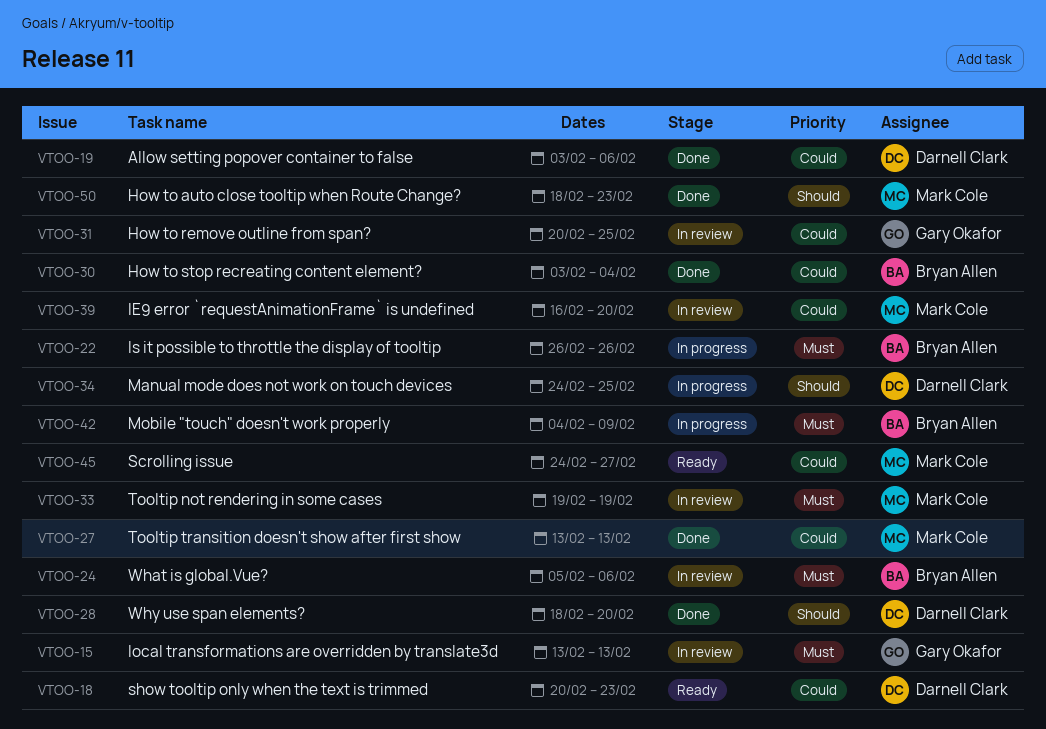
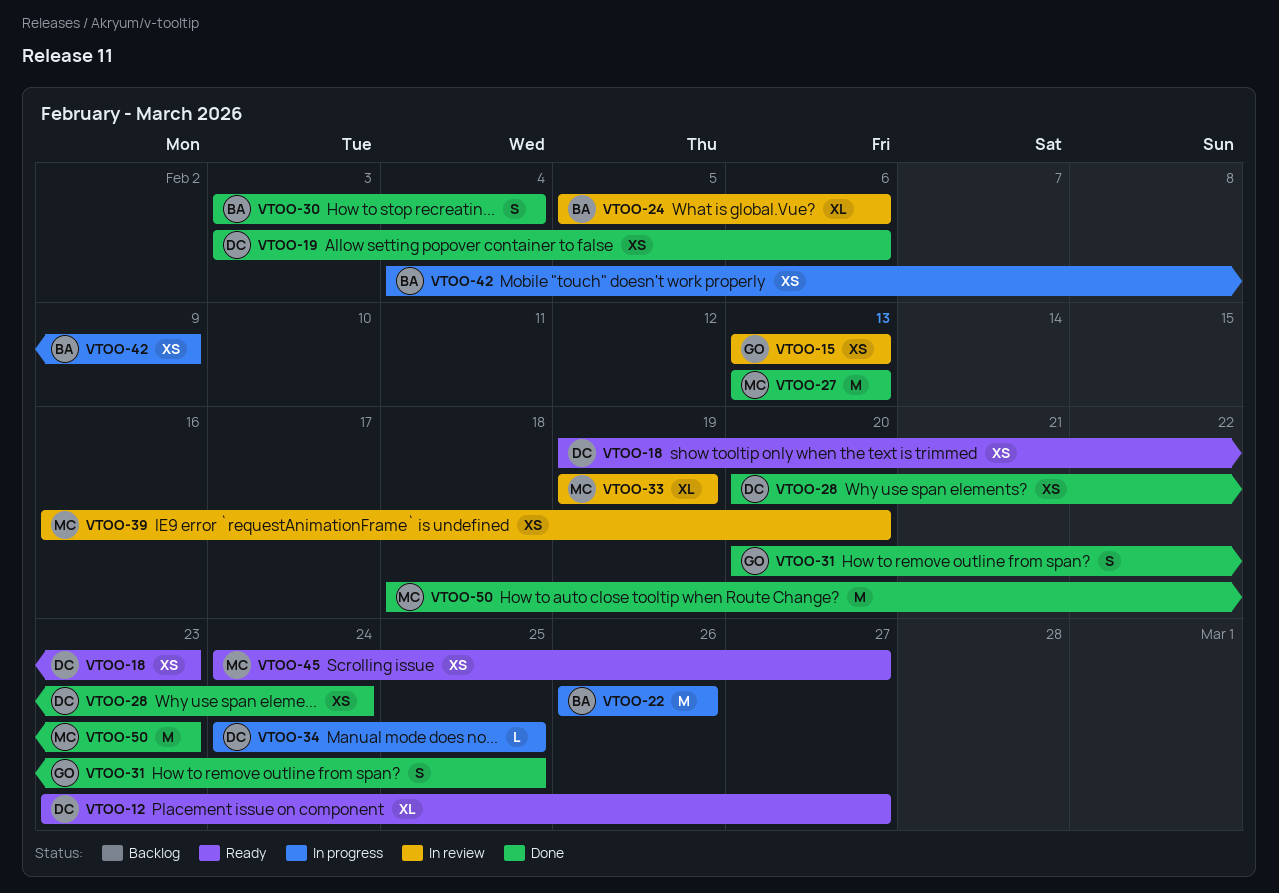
VTOO-12: none -> present
VTOO-18, start: Feb 20 -> Feb 19
VTOO-28, start: Feb 18 -> Feb 20
VTOO-28, due: Feb 20 -> Feb 24
VTOO-31, status: In review -> Done

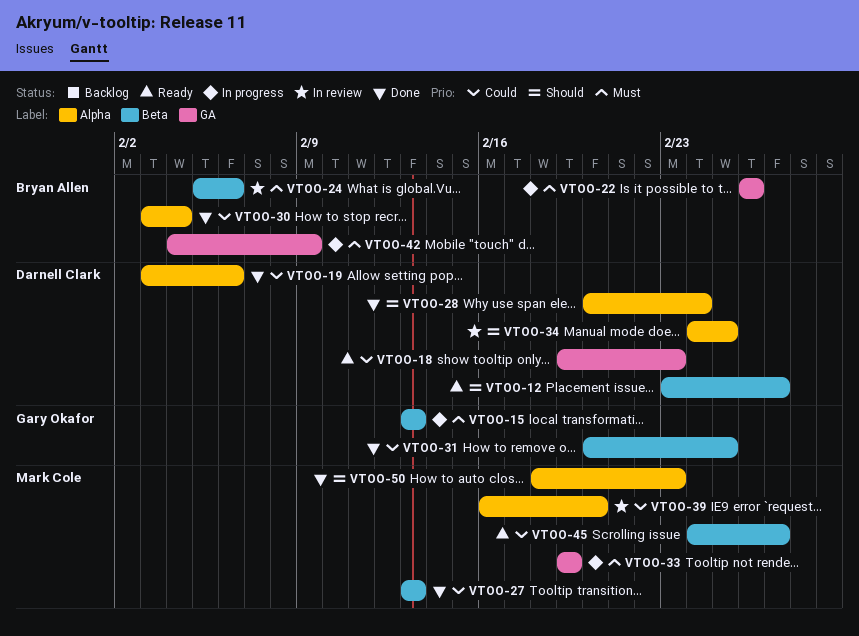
VTOO-15, status: In review -> In progress
VTOO-33, status: In review -> In progress
VTOO-34, status: In progress -> In review

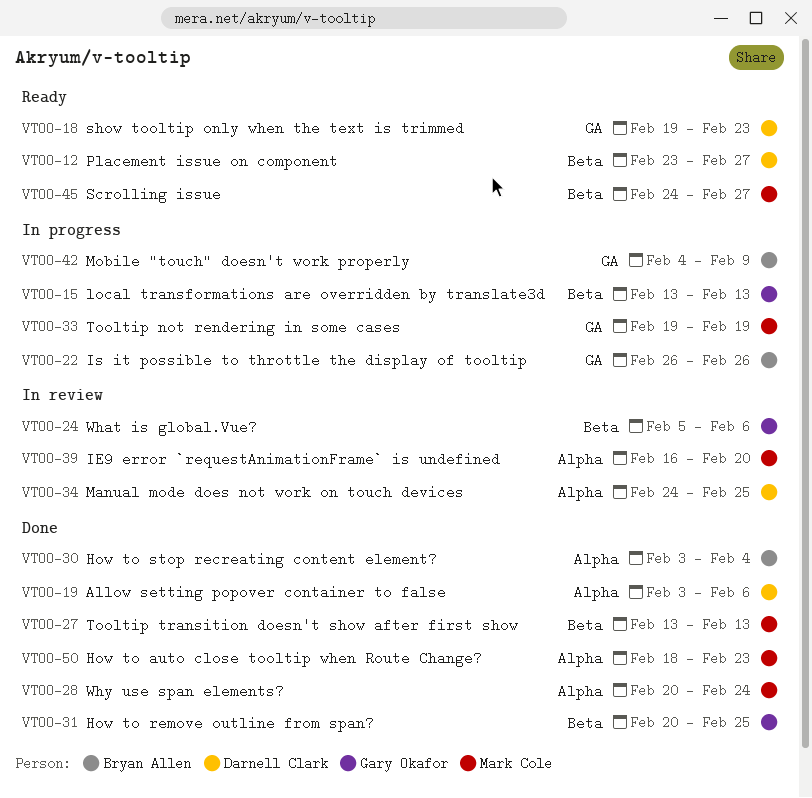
VTOO-24, owner: Bryan Allen -> Gary Okafor
VTOO-28, owner: Darnell Clark -> Mark Cole

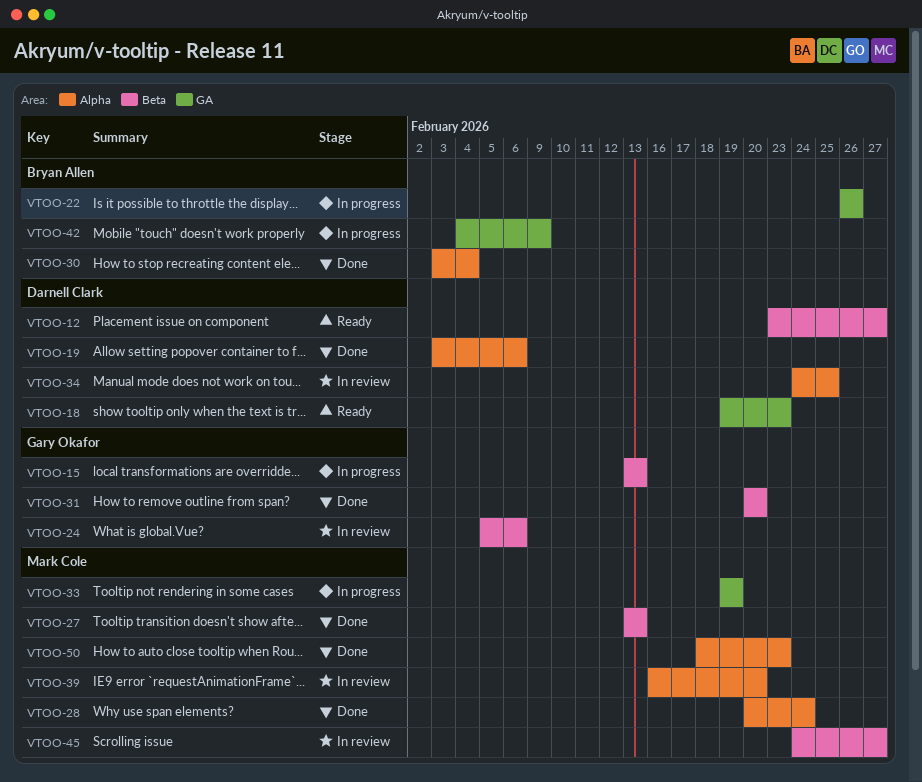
VTOO-31, due: Feb 25 -> Feb 20
VTOO-45, status: Ready -> In review

